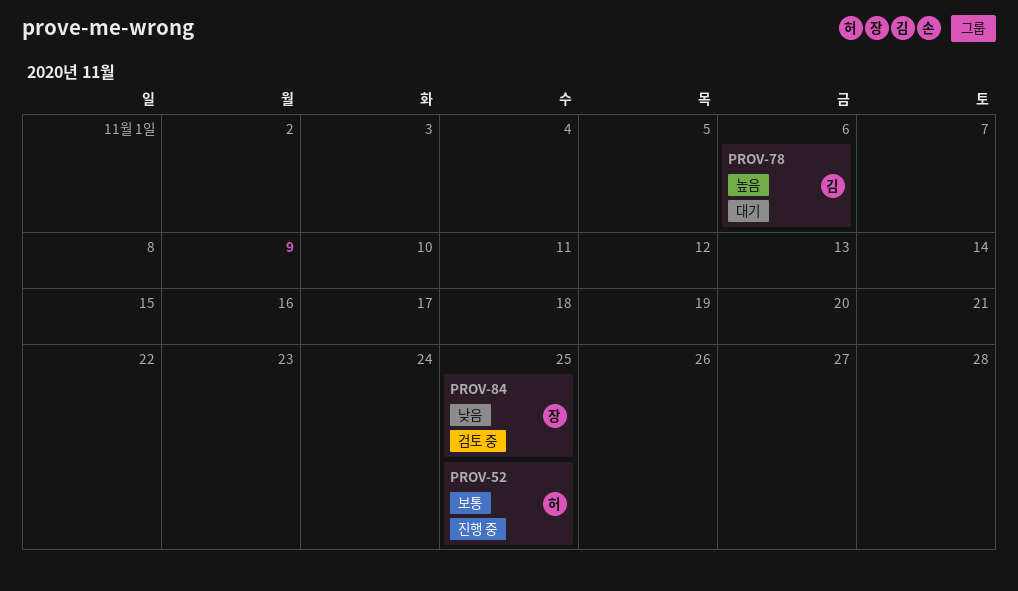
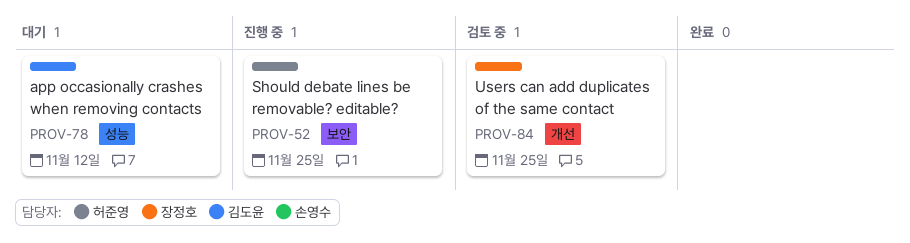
PROV-78, due: Nov 6 -> Nov 12

